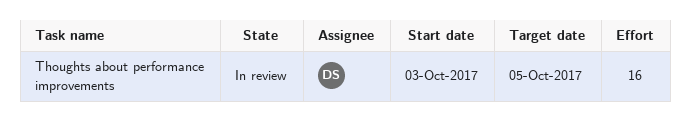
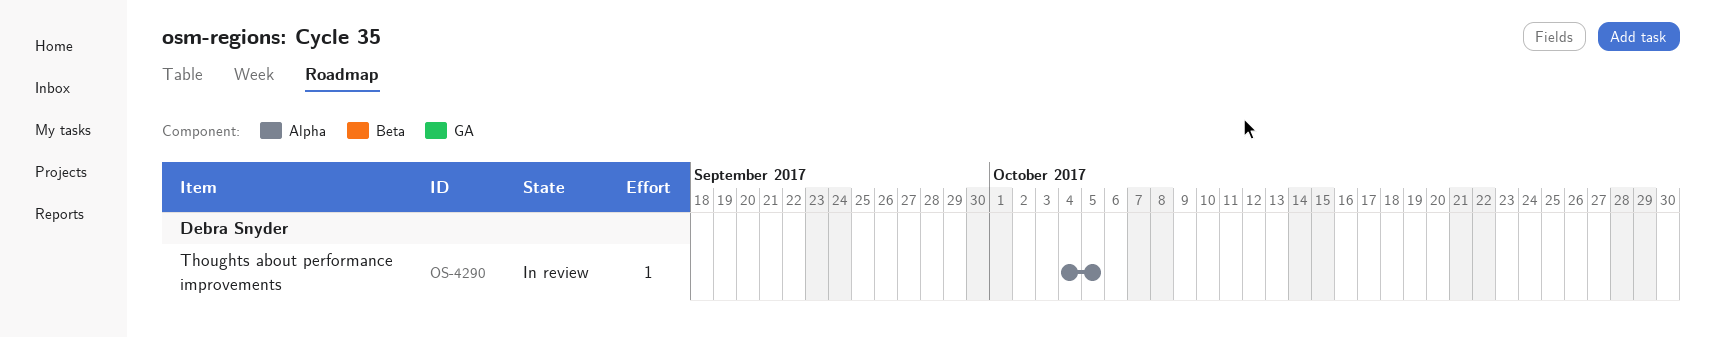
Thoughts about performance improvements, estimate: 16 -> 1
Thoughts about performance improvements, start: Oct 3 -> Oct 4

